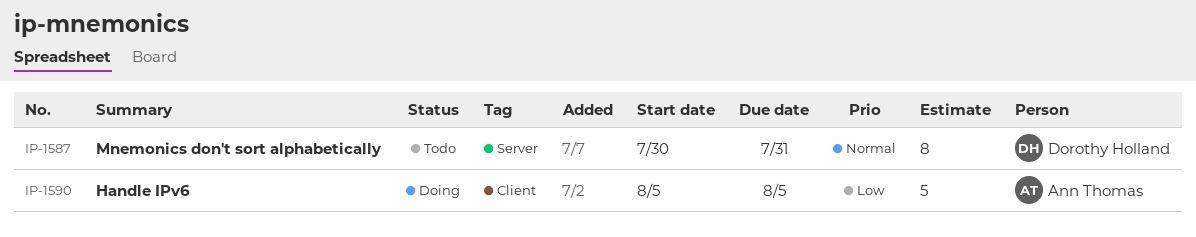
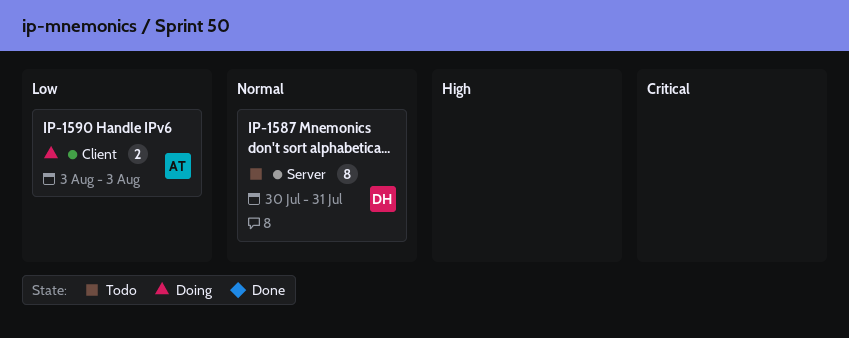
IP-1590, estimate: 5 -> 2
IP-1590, start: Aug 5 -> Aug 3
IP-1590, due: Aug 5 -> Aug 3

